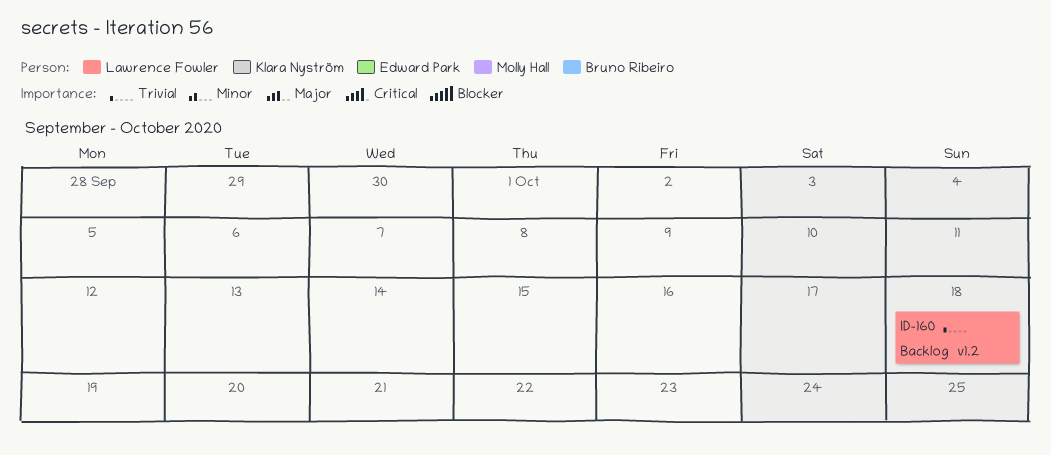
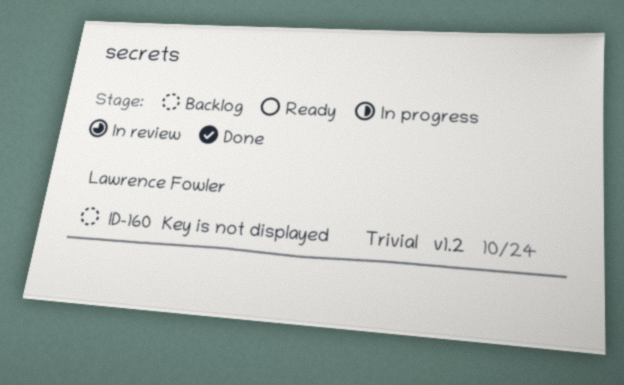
ID-160, due: Oct 18 -> Oct 24

